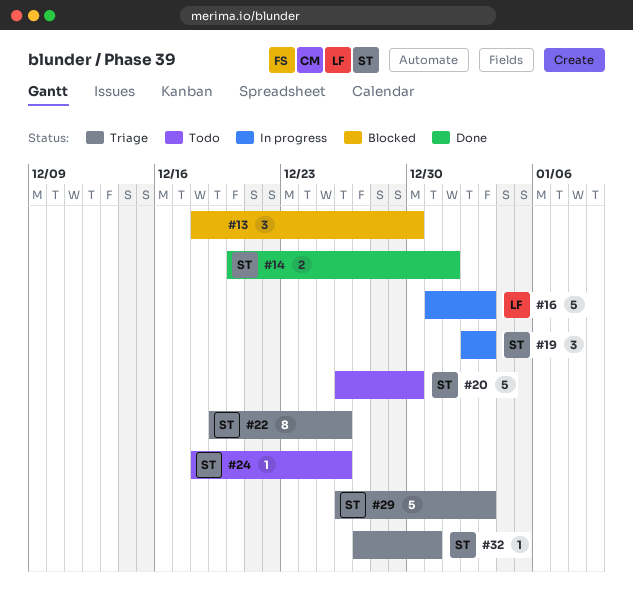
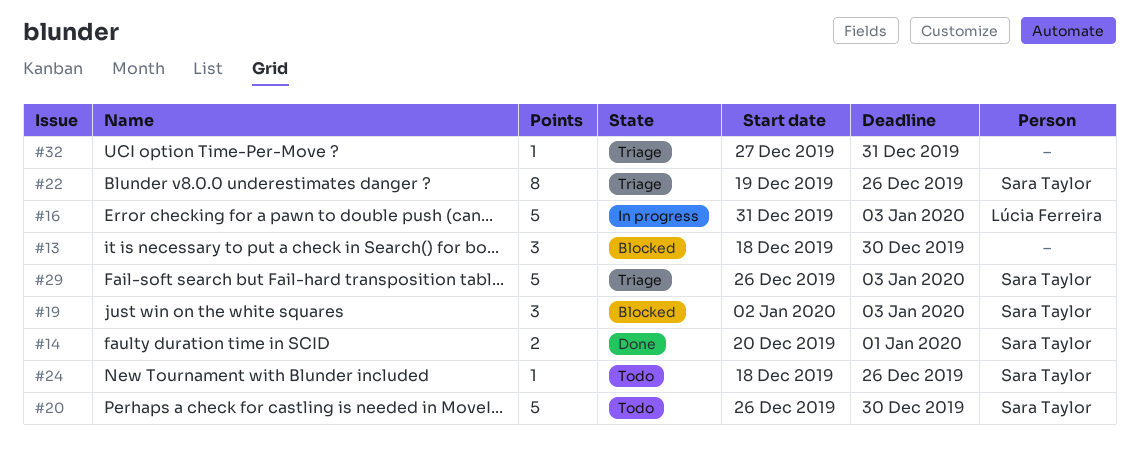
#19, status: In progress -> Blocked
#32, owner: Sara Taylor -> none

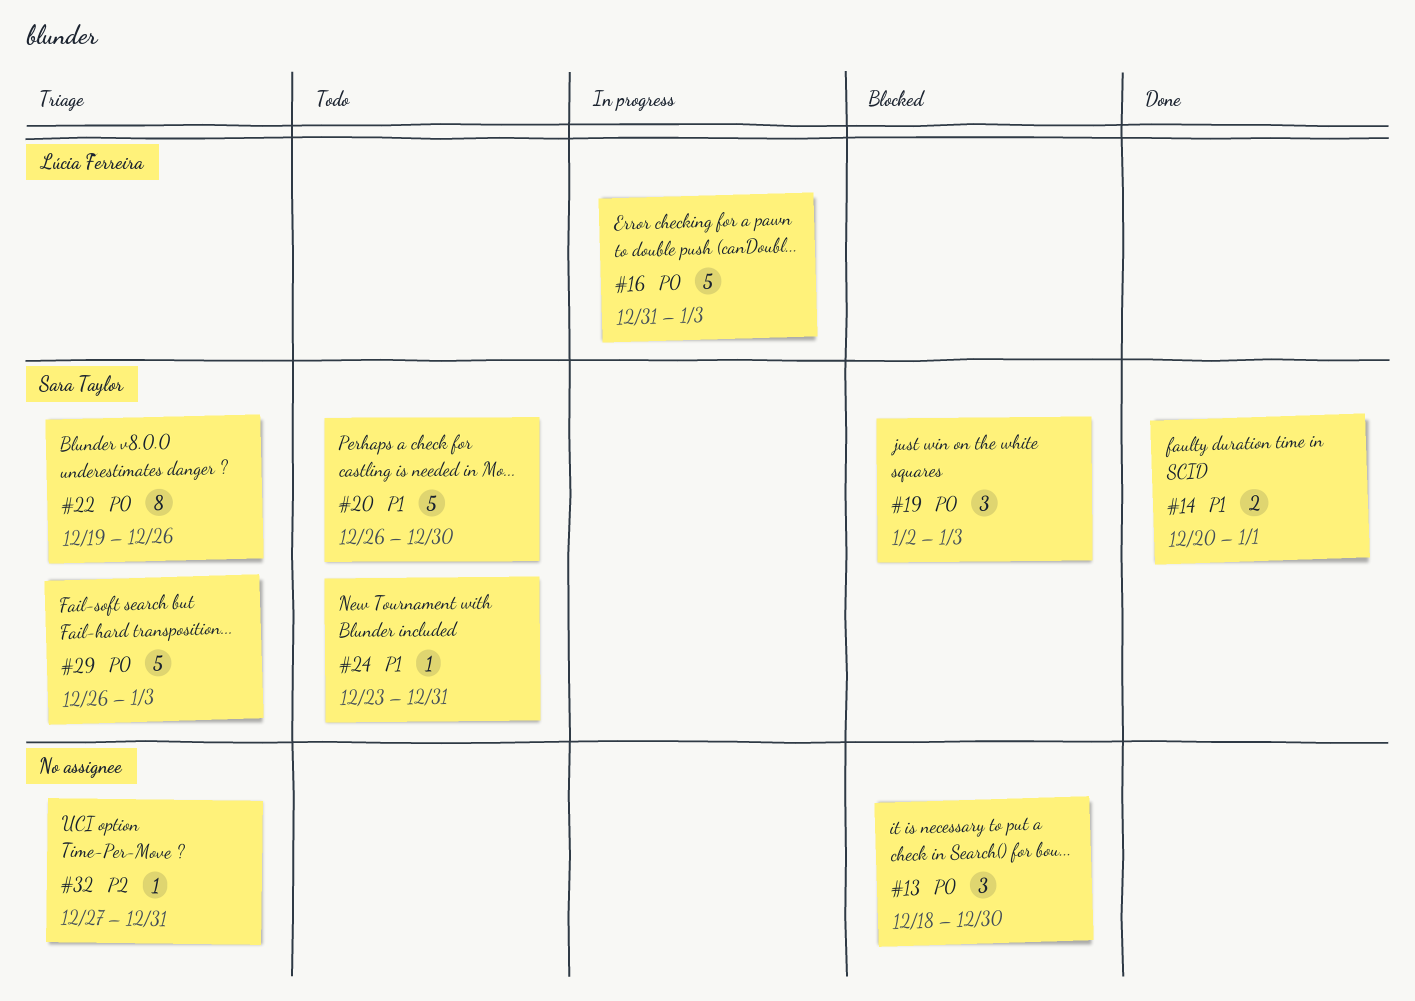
#24, start: Dec 18 -> Dec 23
#24, due: Dec 26 -> Dec 31

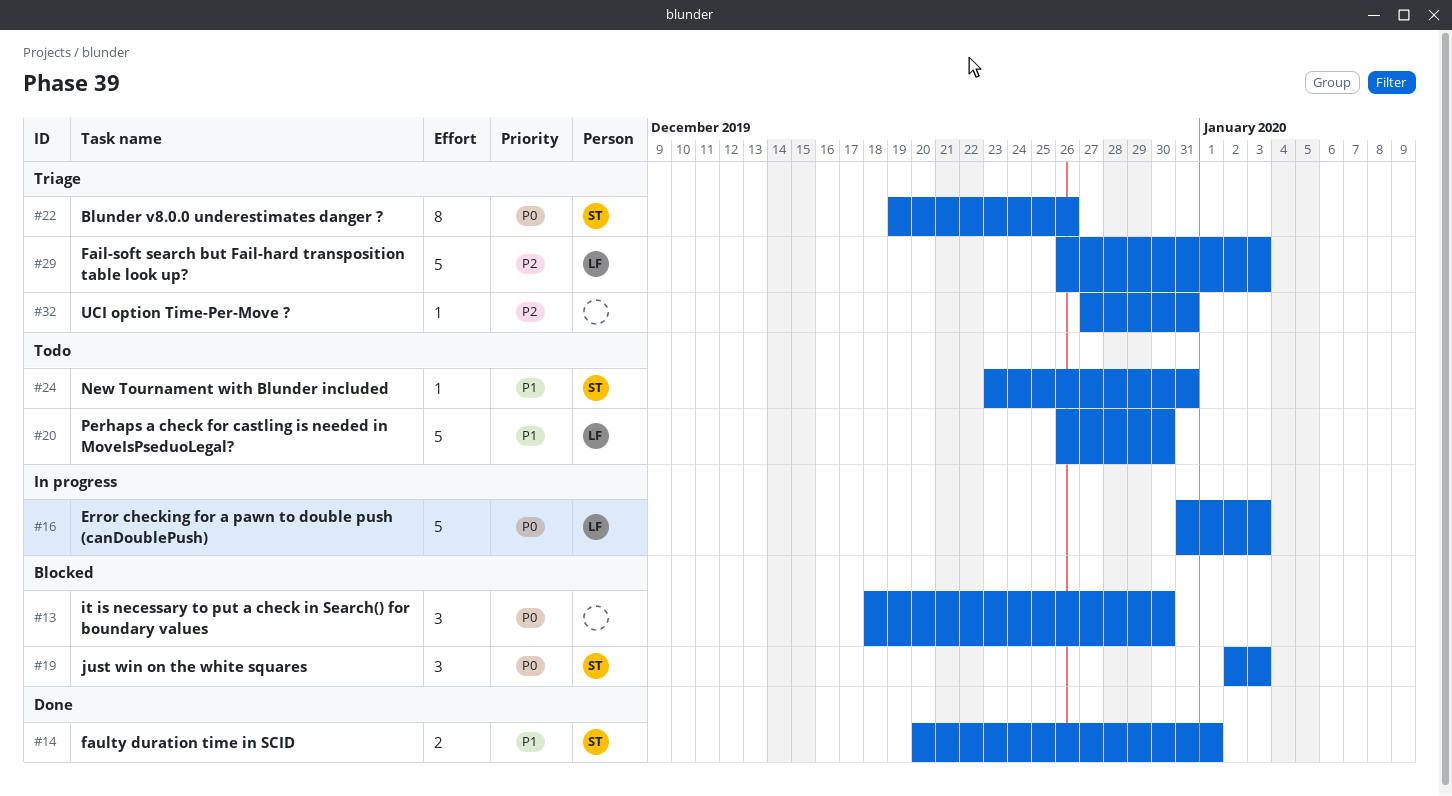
#20, owner: Sara Taylor -> Lúcia Ferreira
#29, owner: Sara Taylor -> Lúcia Ferreira
#29, priority: P0 -> P2

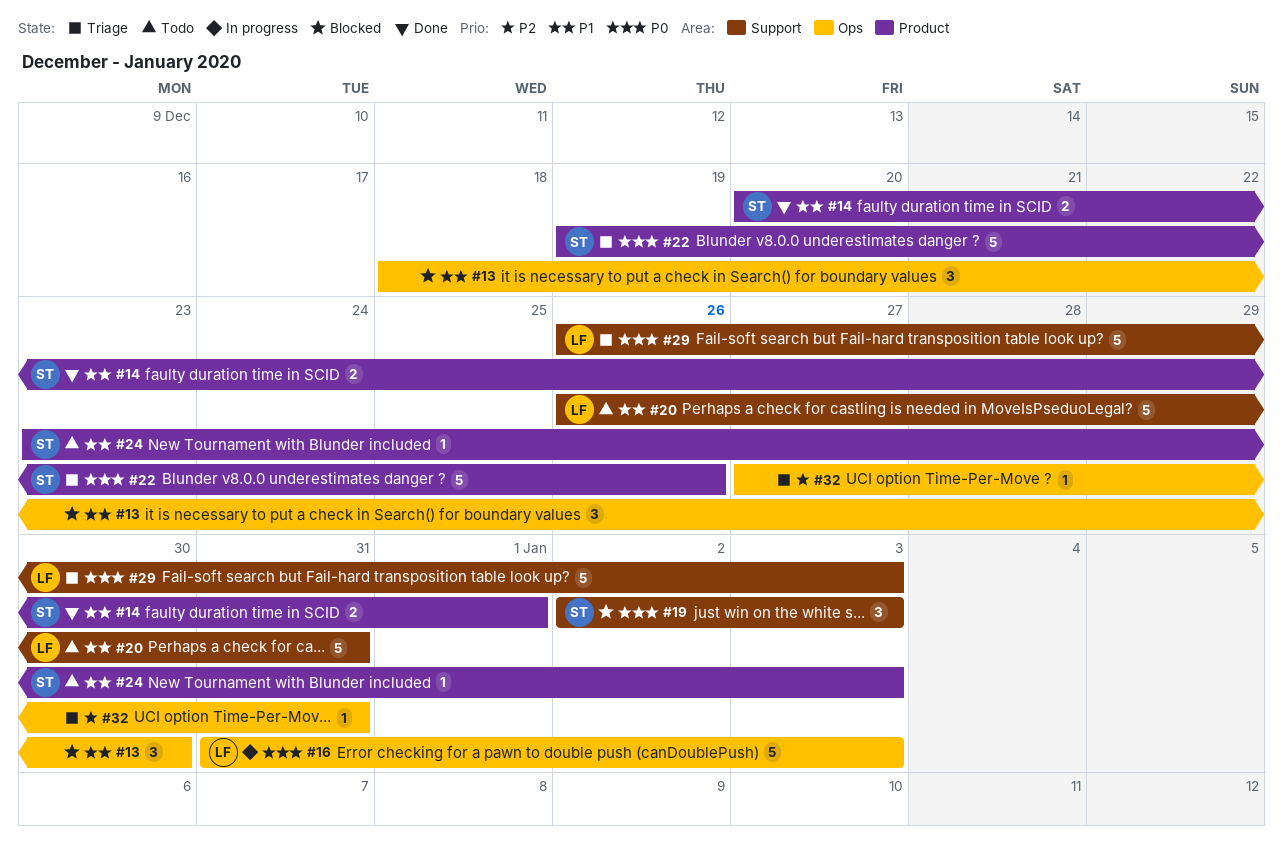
#13, priority: P0 -> P1
#20, due: Dec 30 -> Dec 31
#22, estimate: 8 -> 5
#24, due: Dec 31 -> Jan 3
#29, priority: P2 -> P0

